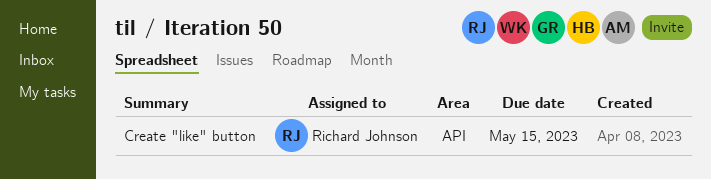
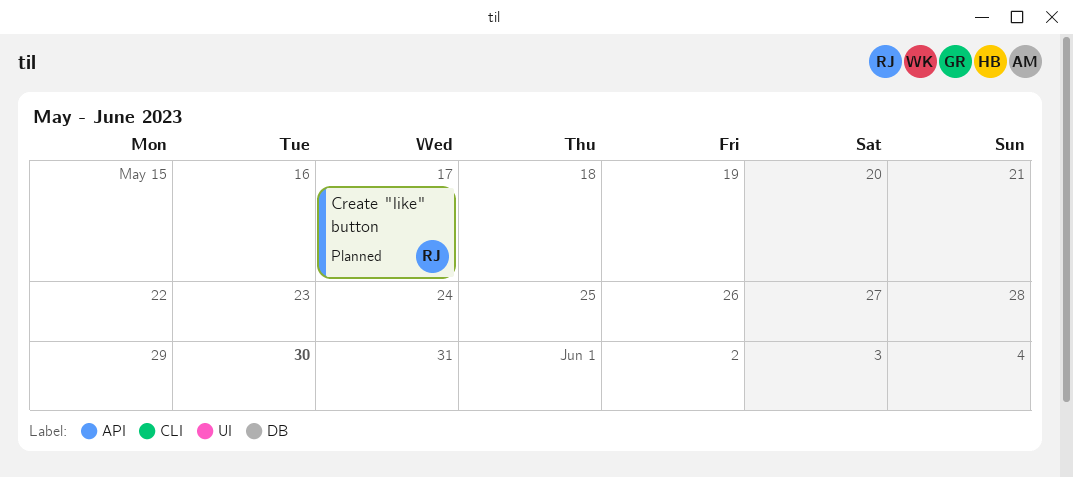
Create "like" button, due: May 15 -> May 17

